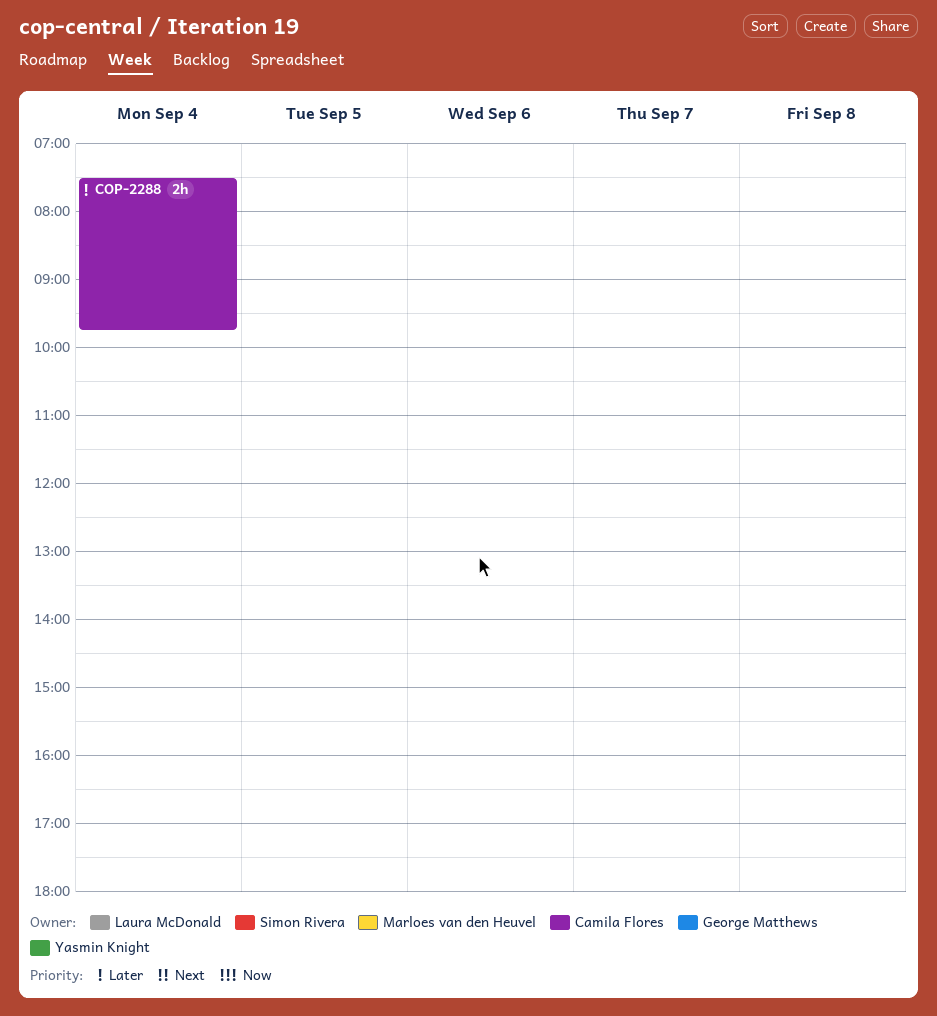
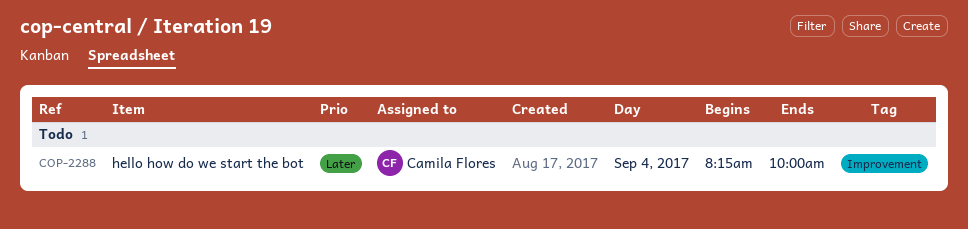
COP-2288, begins: 07:30 -> 08:15
COP-2288, ends: 09:45 -> 10:00

